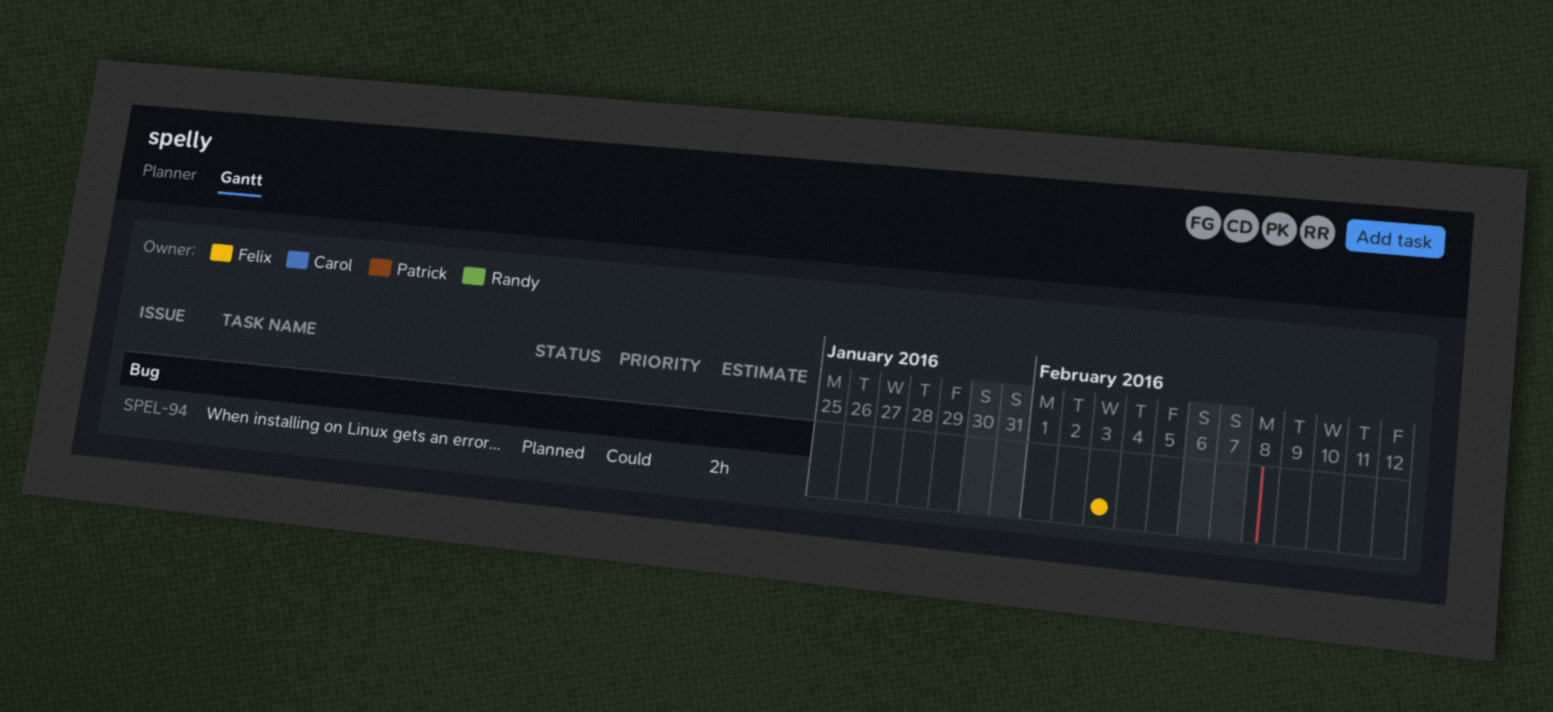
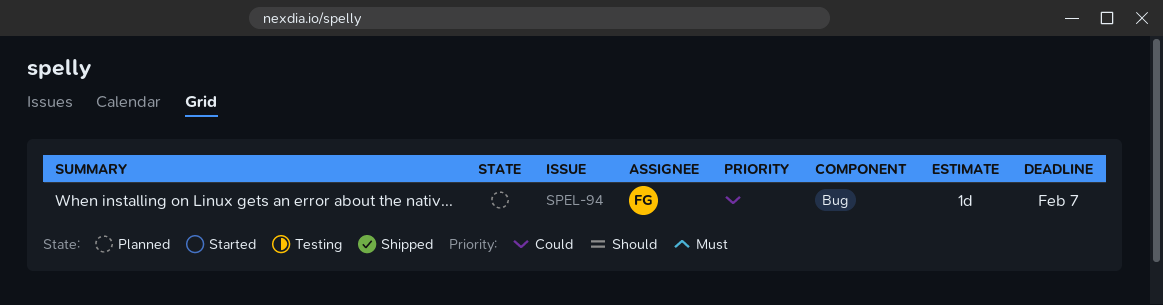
SPEL-94, estimate: 2h -> 1d
SPEL-94, due: Feb 3 -> Feb 7

